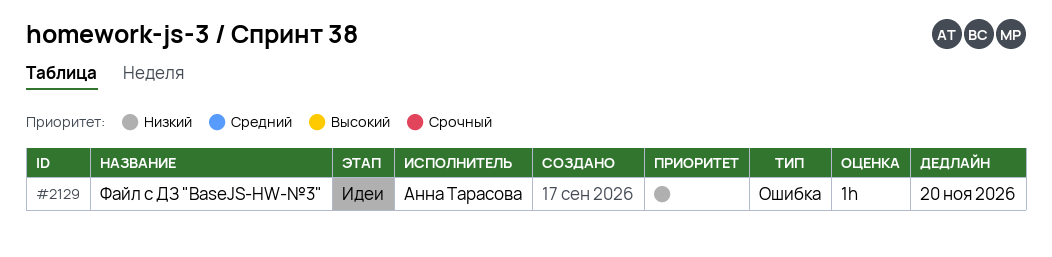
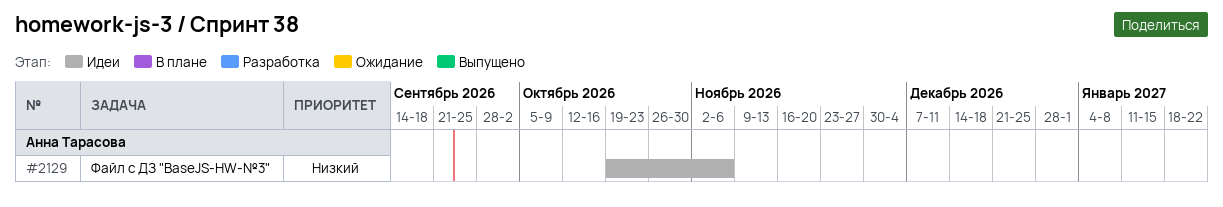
#2129, due: Nov 20 -> Nov 6

